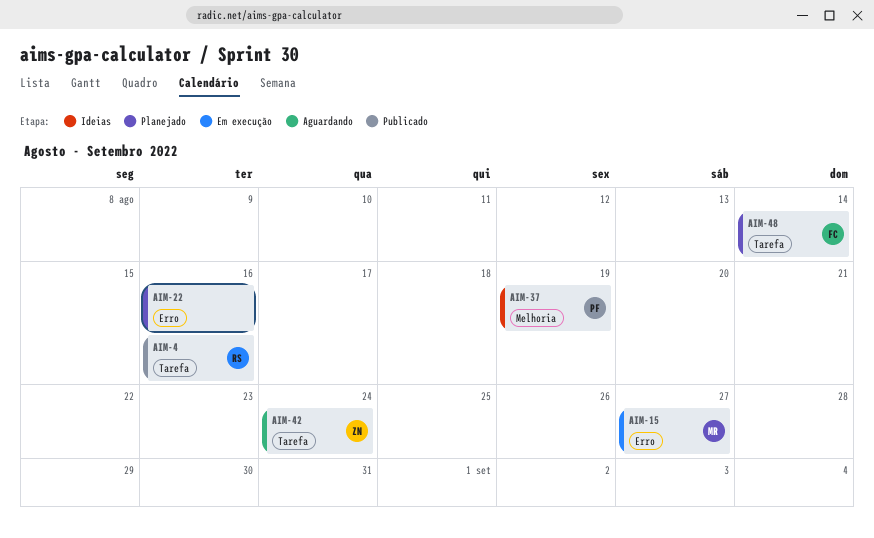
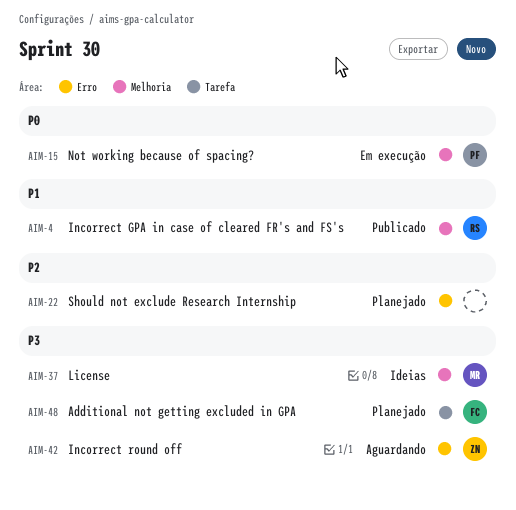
AIM-4, label: Tarefa -> Melhoria
AIM-15, owner: MR -> PF
AIM-15, label: Erro -> Melhoria
AIM-37, owner: PF -> MR
AIM-42, label: Tarefa -> Erro

